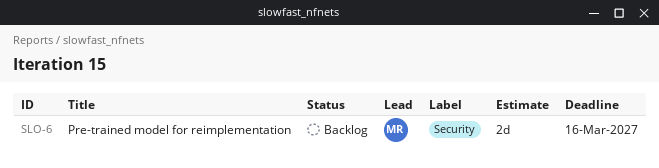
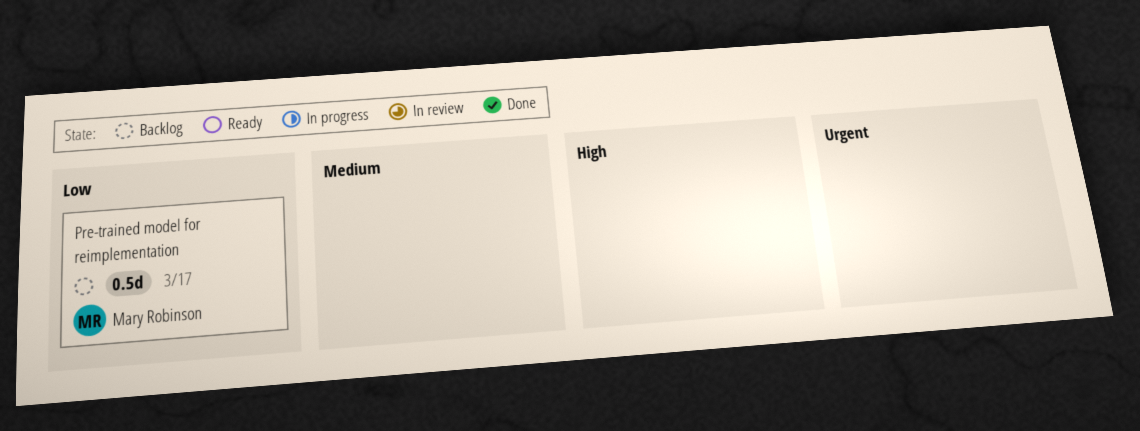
Pre-trained model for reimplementation, estimate: 2d -> 0.5d
Pre-trained model for reimplementation, due: Mar 16 -> Mar 17

